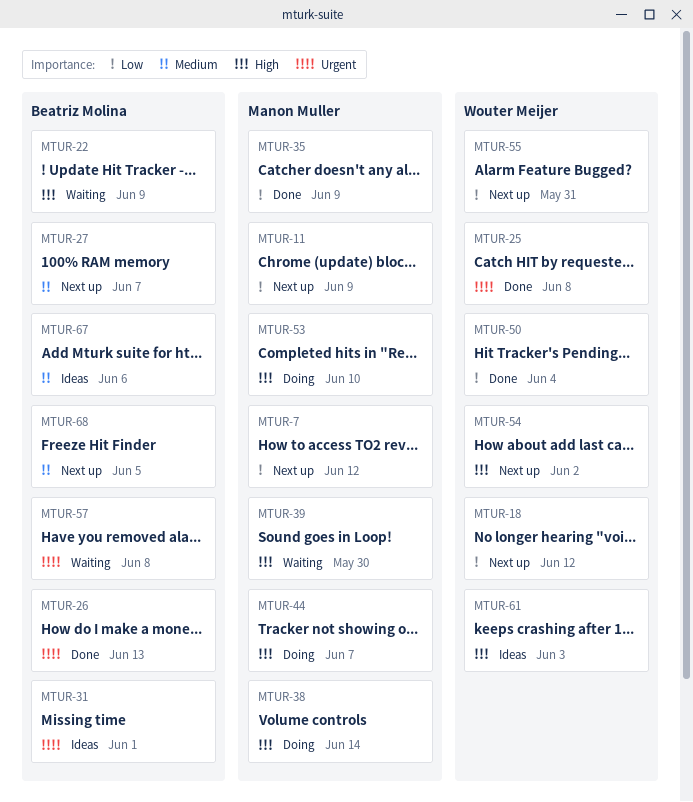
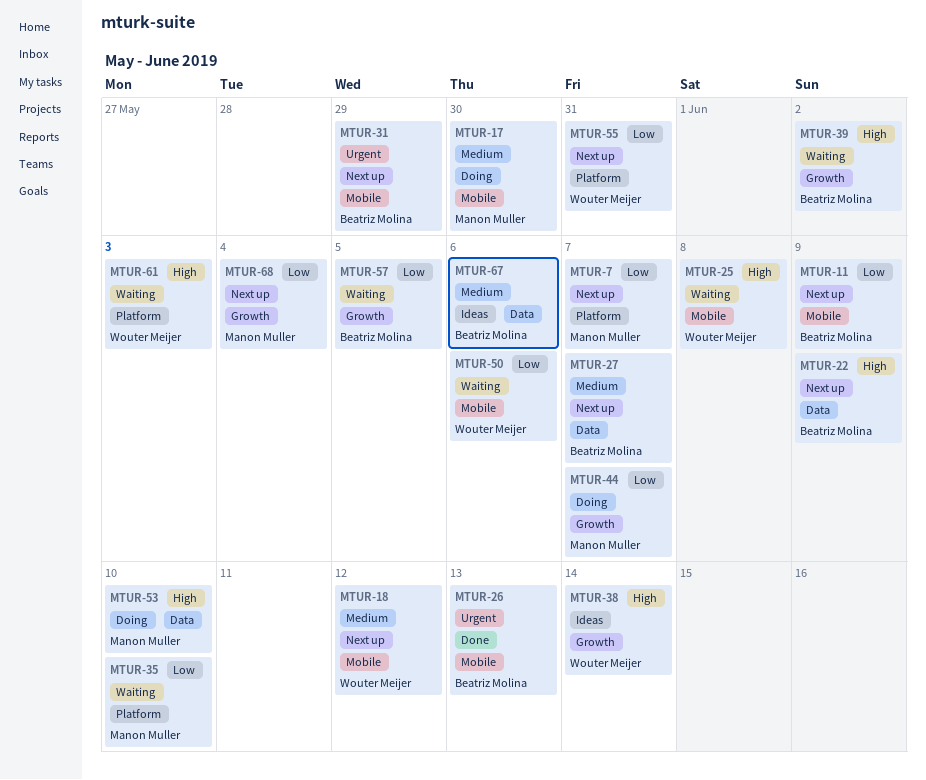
MTUR-7, due: Jun 12 -> Jun 7
MTUR-11, owner: Manon Muller -> Beatriz Molina
MTUR-17: none -> present
MTUR-18, priority: Low -> Medium
MTUR-22, status: Waiting -> Next up
MTUR-25, status: Done -> Waiting
MTUR-25, priority: Urgent -> High
MTUR-31, status: Ideas -> Next up
MTUR-31, due: Jun 1 -> May 29
MTUR-35, status: Done -> Waiting
MTUR-35, due: Jun 9 -> Jun 10
MTUR-38, status: Doing -> Ideas
MTUR-38, owner: Manon Muller -> Wouter Meijer
MTUR-39, owner: Manon Muller -> Beatriz Molina
MTUR-39, due: May 30 -> Jun 2
MTUR-44, priority: High -> Low
MTUR-50, status: Done -> Waiting
MTUR-50, due: Jun 4 -> Jun 6
MTUR-54: present -> none
MTUR-57, priority: Urgent -> Low
MTUR-57, due: Jun 8 -> Jun 5
MTUR-61, status: Ideas -> Waiting
MTUR-68, owner: Beatriz Molina -> Manon Muller
MTUR-68, priority: Medium -> Low
MTUR-68, due: Jun 5 -> Jun 4

